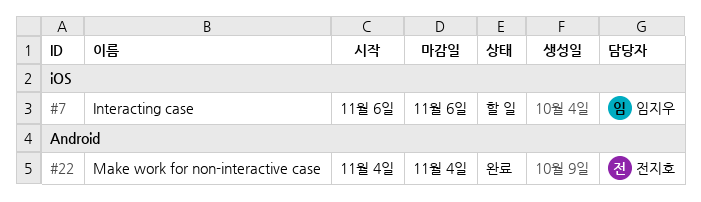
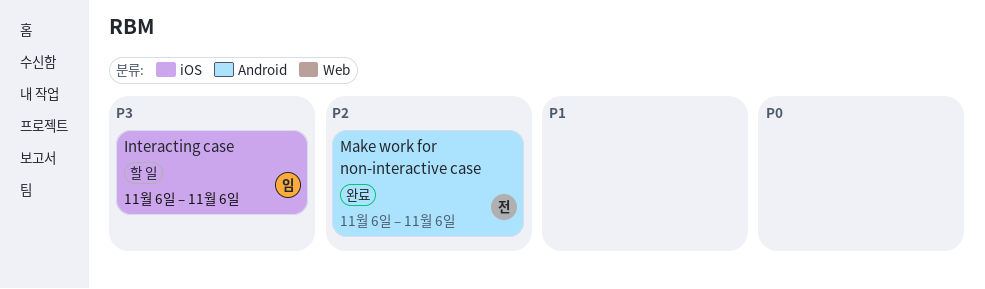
Make work for non-interactive case, start: Nov 4 -> Nov 6
Make work for non-interactive case, due: Nov 4 -> Nov 6

